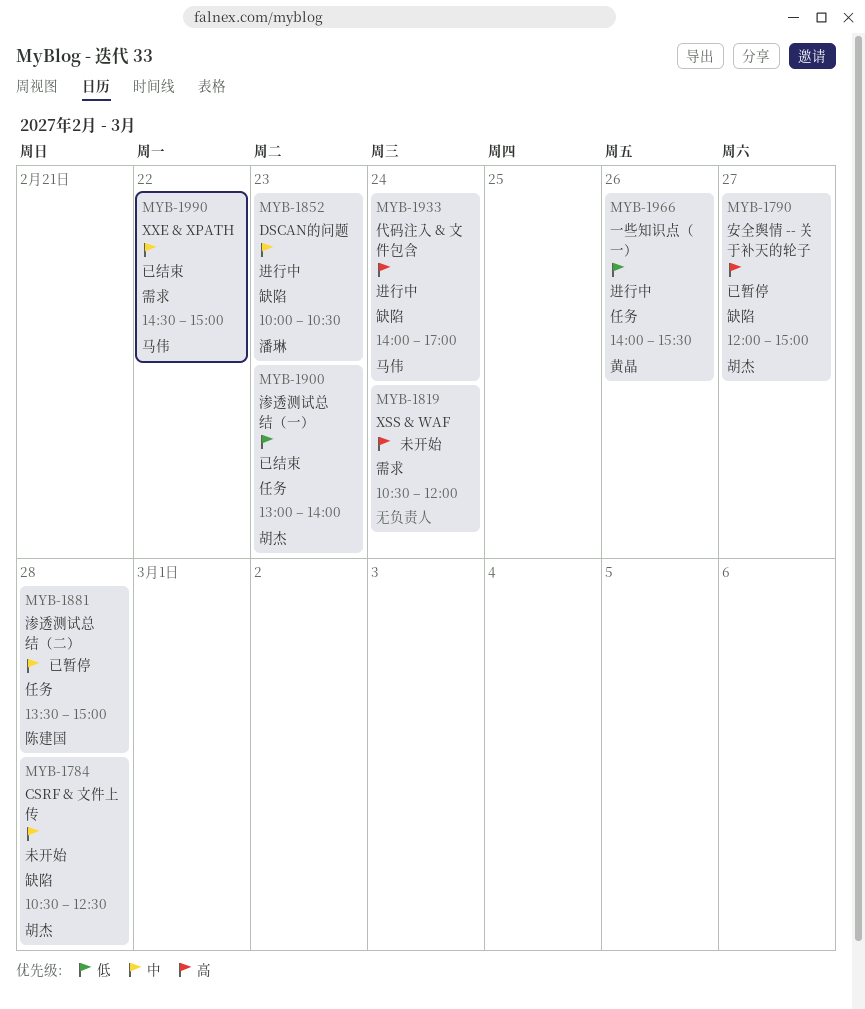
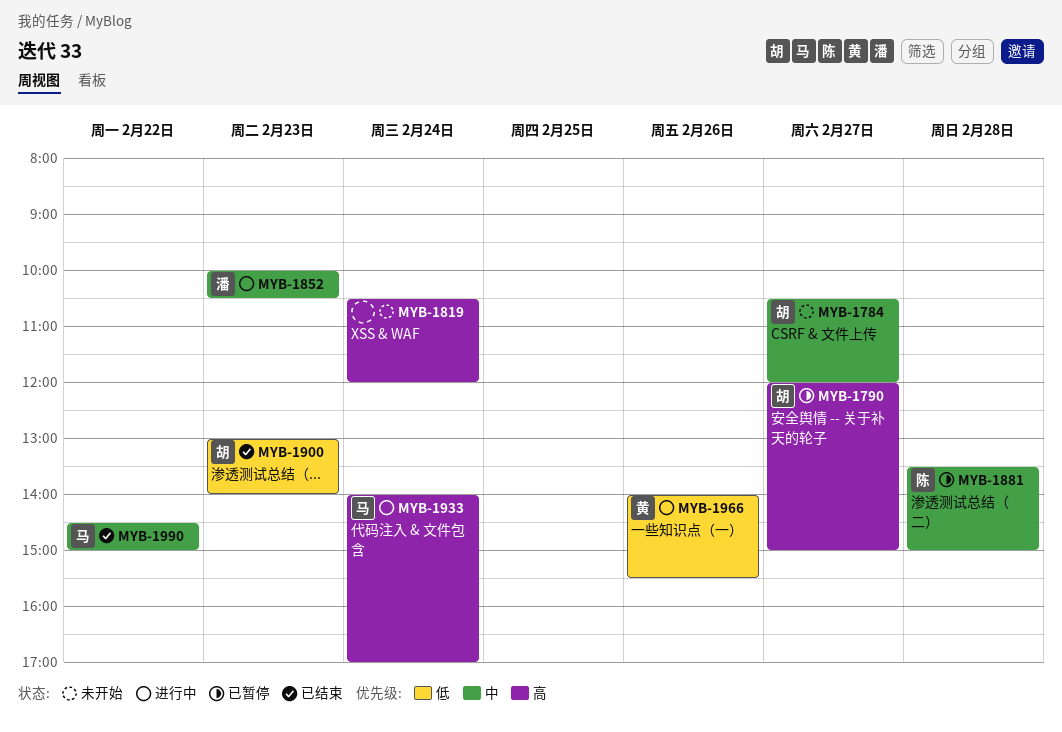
MYB-1784, day: Feb 28 -> Feb 27
MYB-1784, ends: 12:30 -> 12:00

